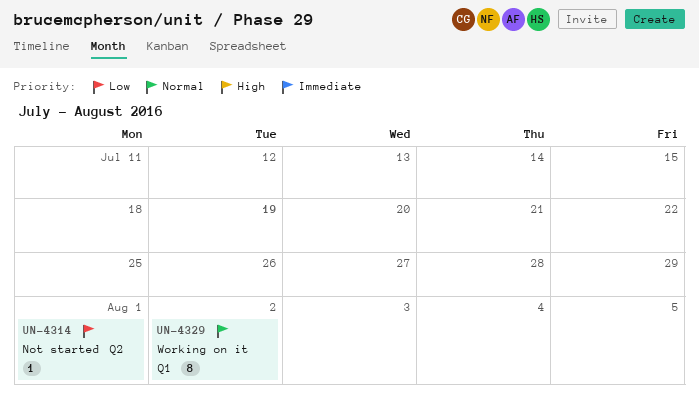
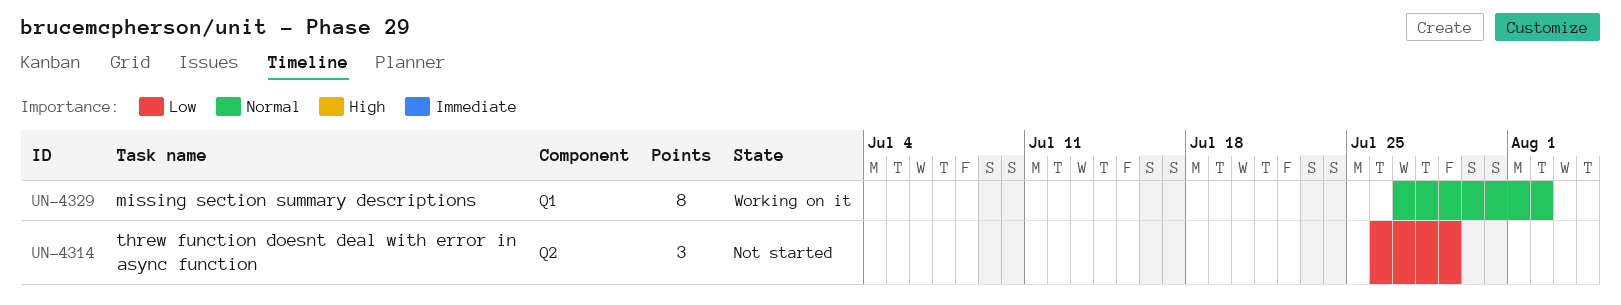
UN-4314, estimate: 1 -> 3
UN-4314, due: Aug 1 -> Jul 29

